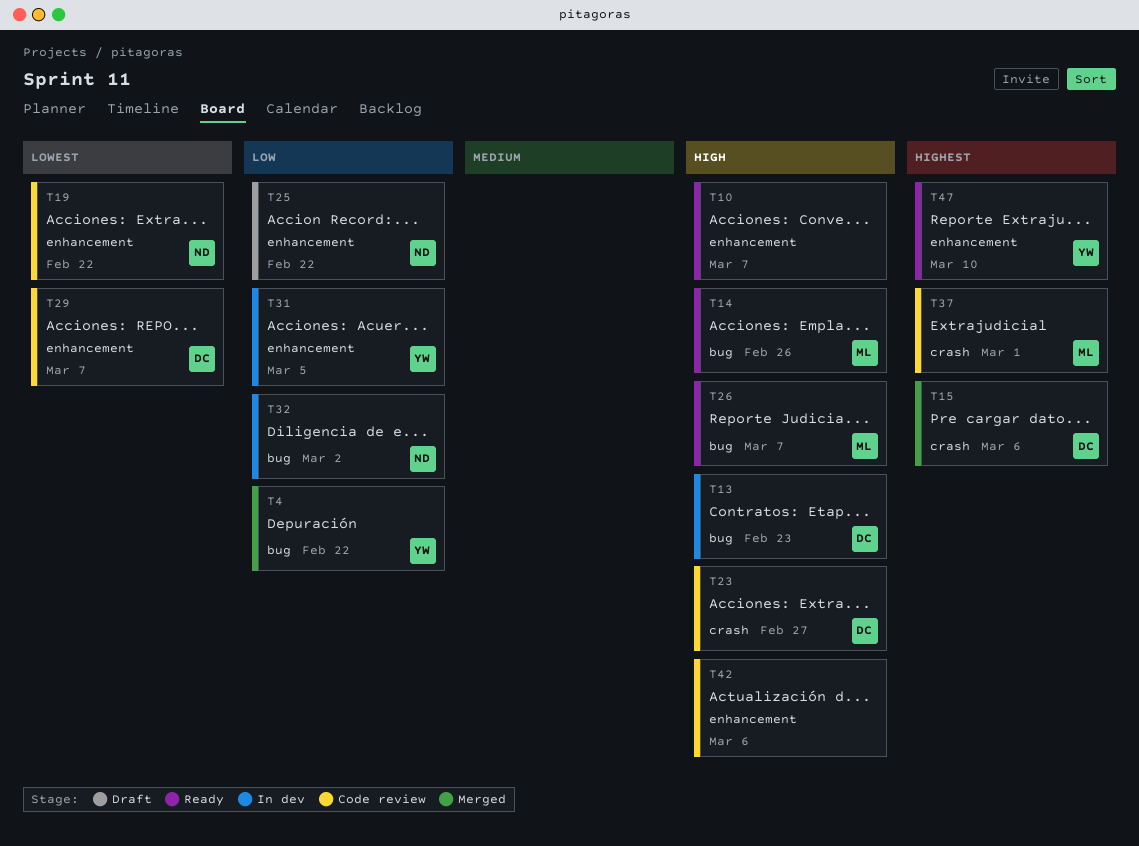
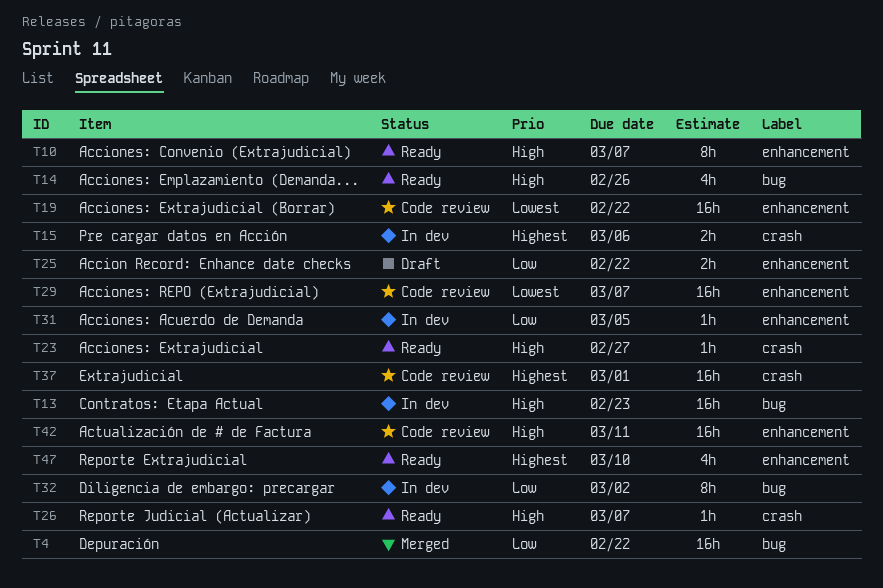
T15, status: Merged -> In dev
T23, status: Code review -> Ready
T26, label: bug -> crash
T42, due: Mar 6 -> Mar 11

